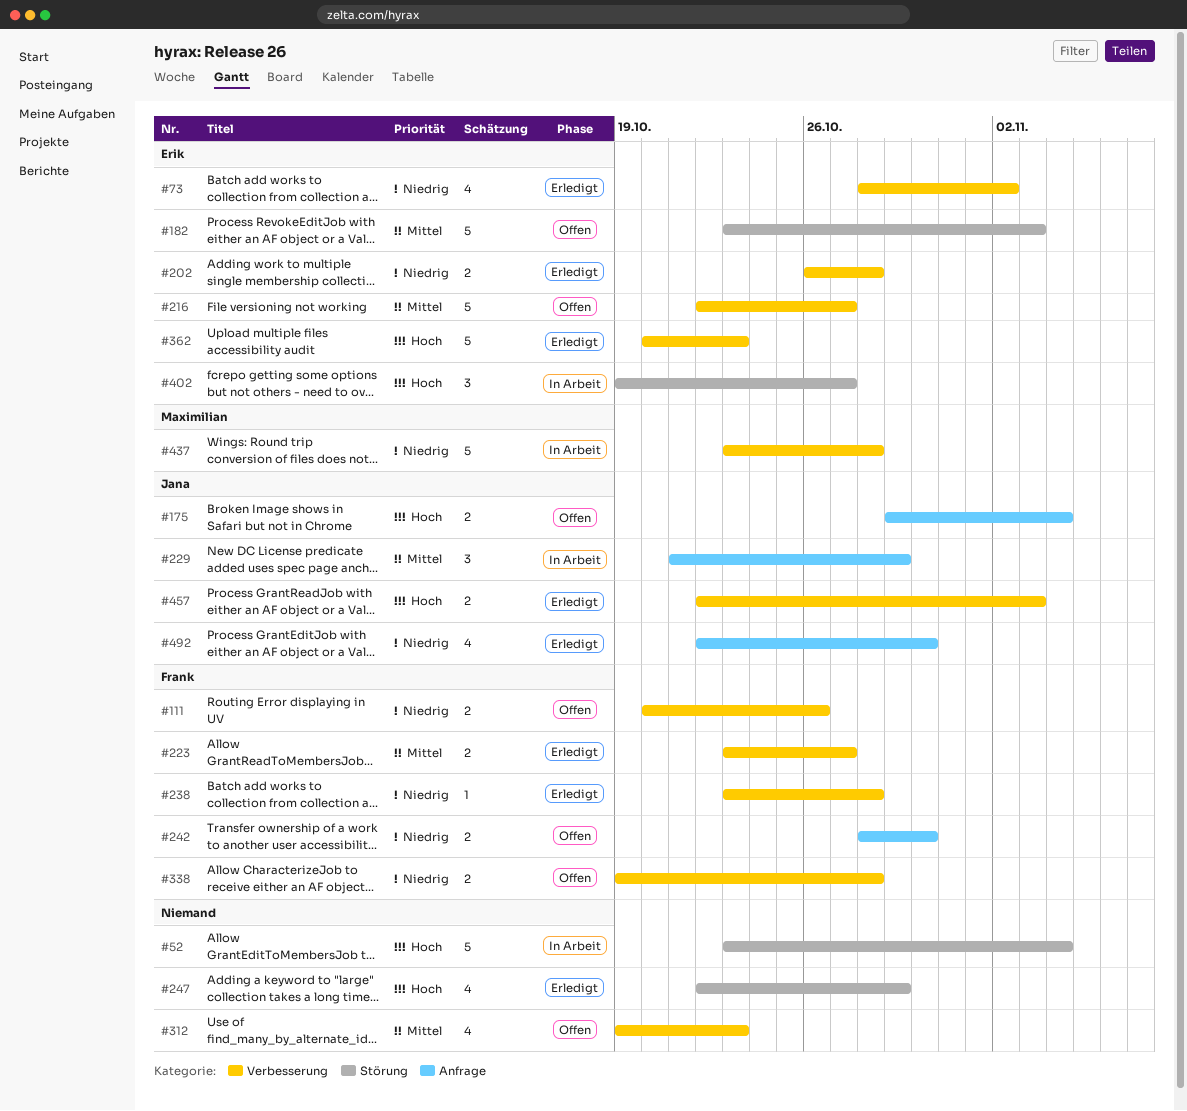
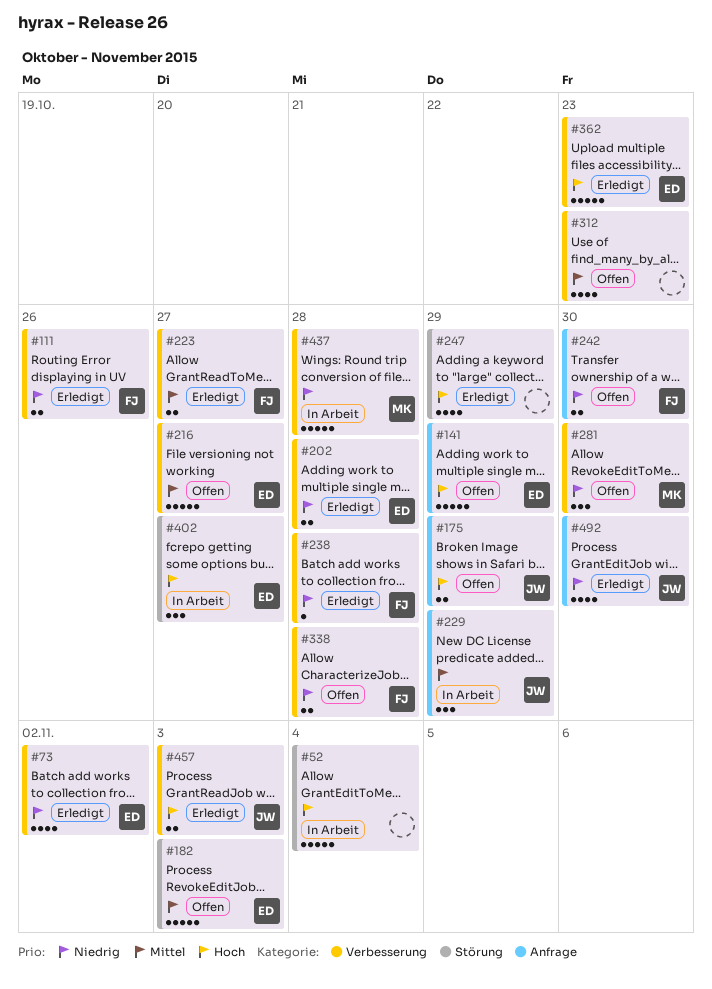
#111, status: Offen -> Erledigt
#141: none -> present
#175, due: Nov 4 -> Oct 29
#281: none -> present

